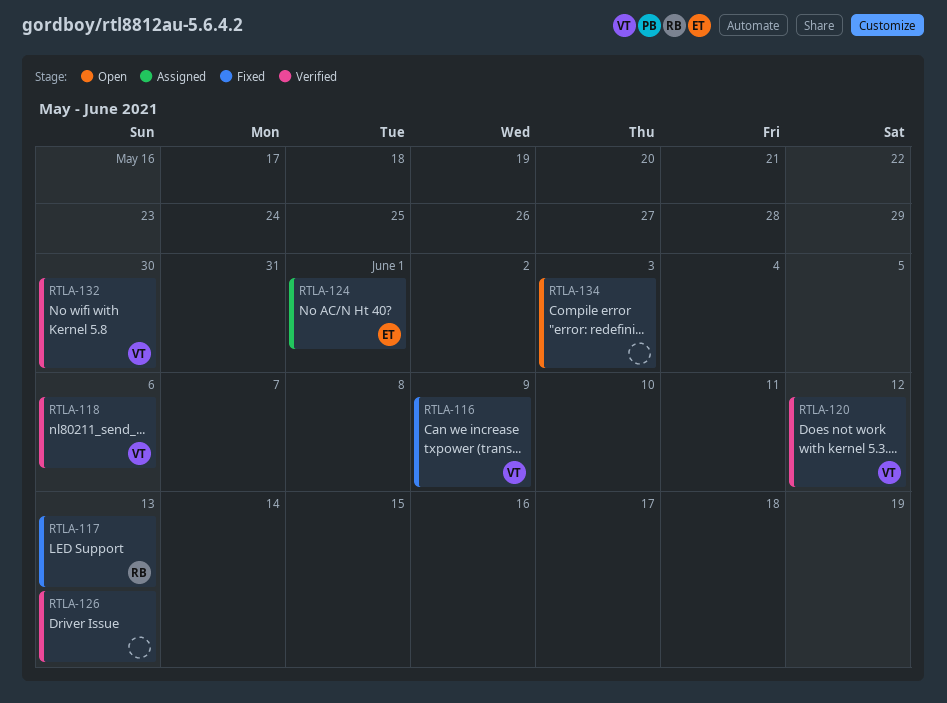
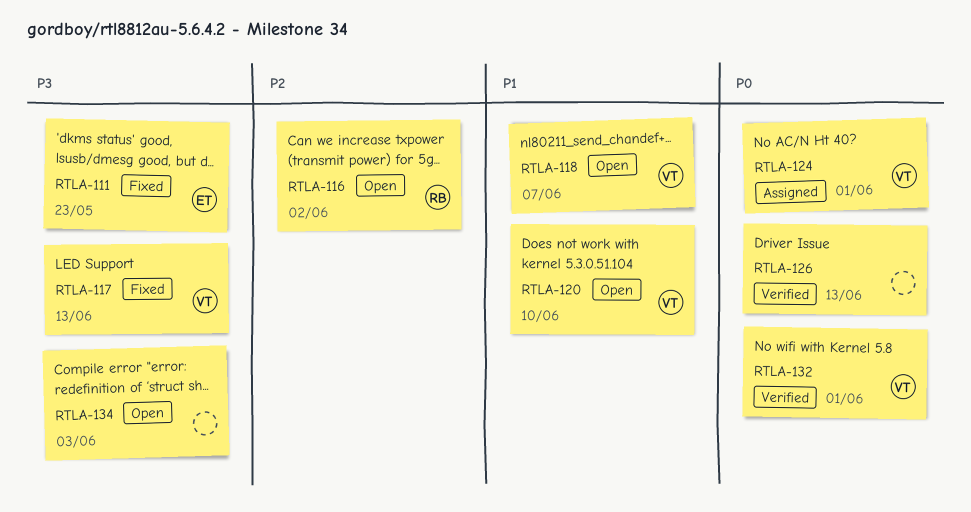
RTLA-111: none -> present
RTLA-116, status: Fixed -> Open
RTLA-116, owner: VT -> RB
RTLA-116, due: Jun 9 -> Jun 2
RTLA-117, owner: RB -> VT
RTLA-118, status: Verified -> Open
RTLA-118, due: Jun 6 -> Jun 7
RTLA-120, status: Verified -> Open
RTLA-120, due: Jun 12 -> Jun 10
RTLA-124, owner: ET -> VT
RTLA-132, due: May 30 -> Jun 1

